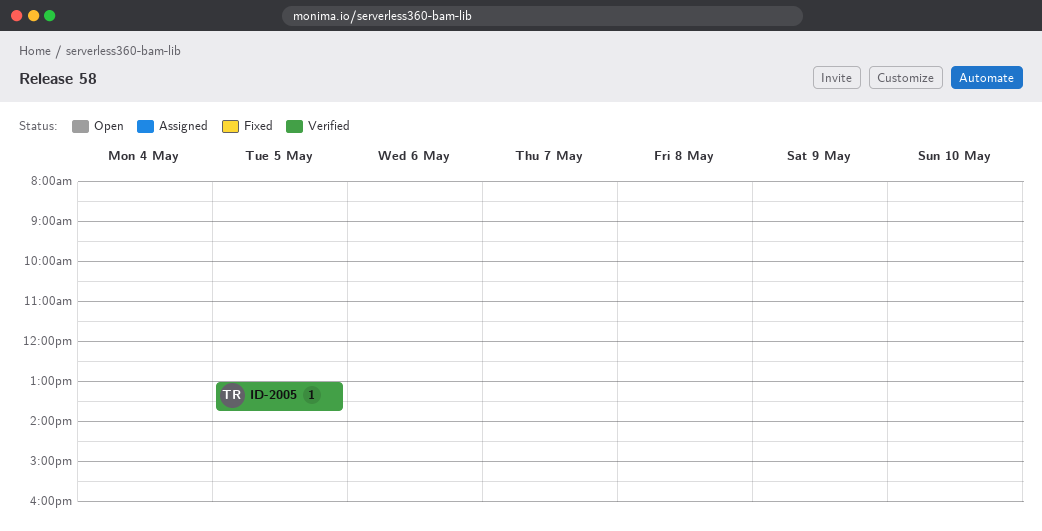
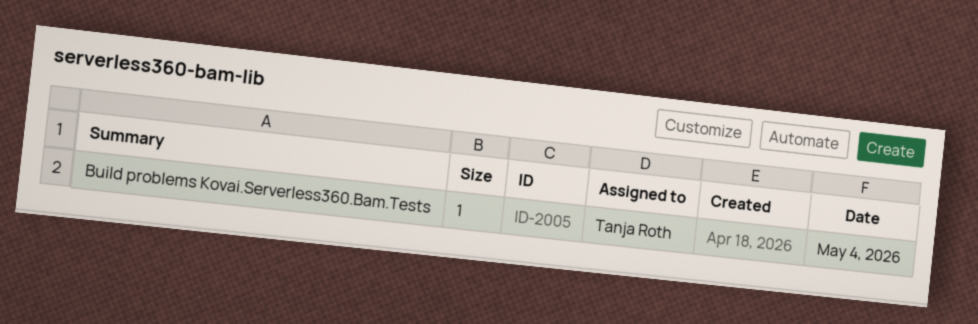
ID-2005, day: May 5 -> May 4

